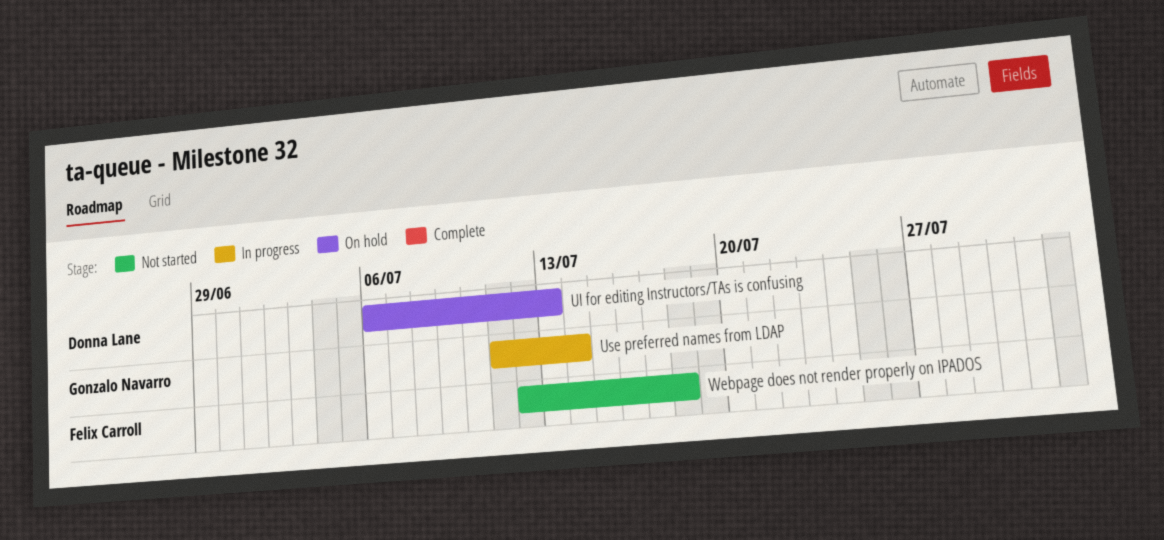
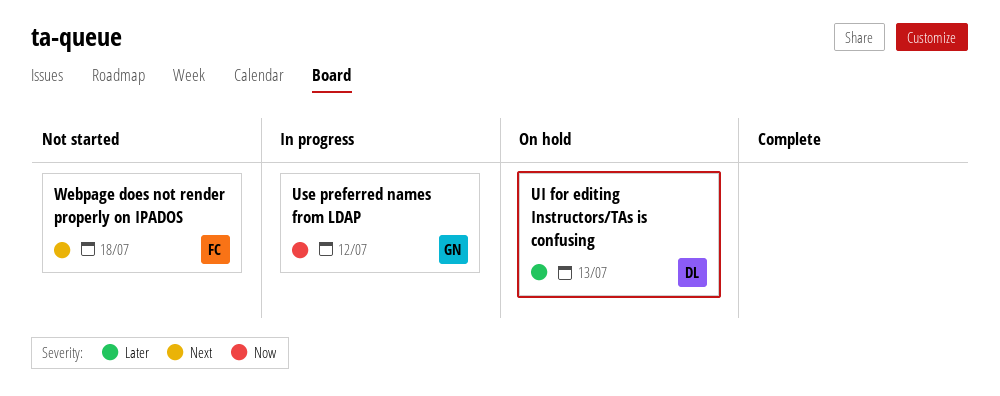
Use preferred names from LDAP, due: Jul 14 -> Jul 12

